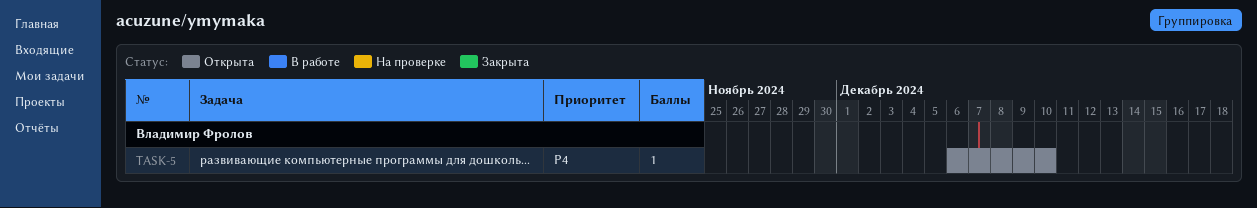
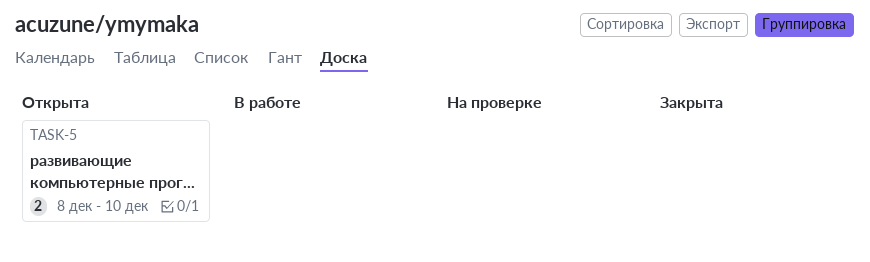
TASK-5, estimate: 1 -> 2
TASK-5, start: Dec 6 -> Dec 8

